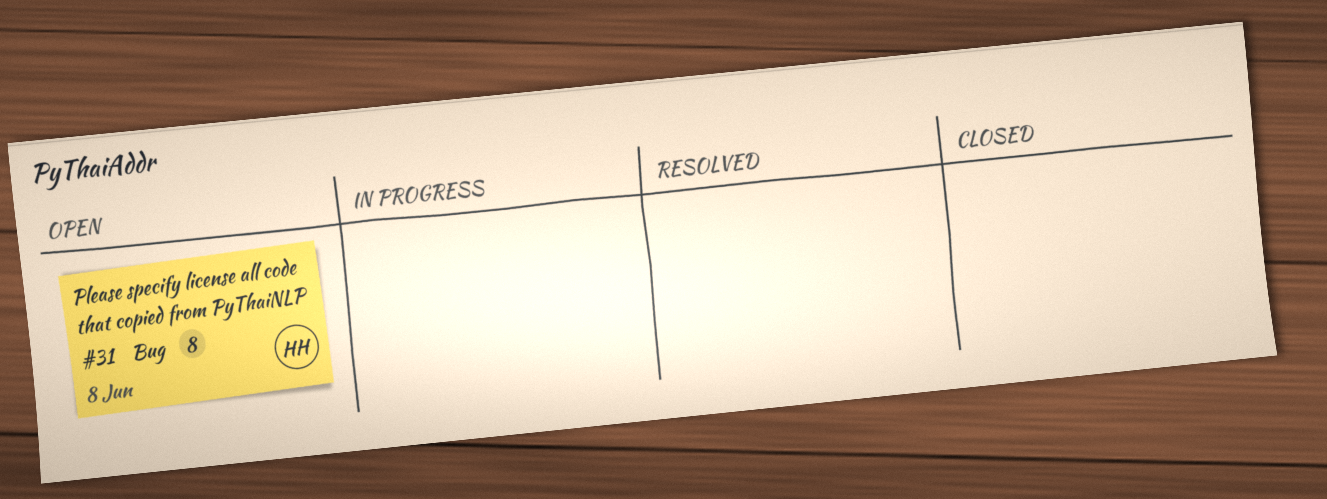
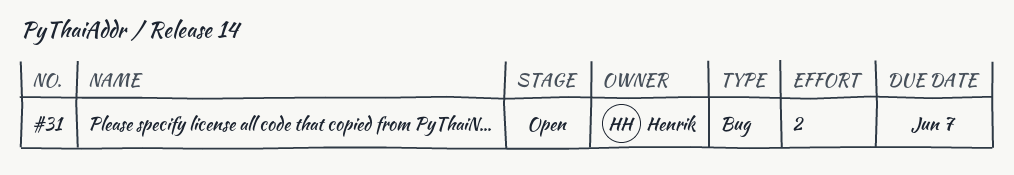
#31, estimate: 8 -> 2
#31, due: Jun 8 -> Jun 7

